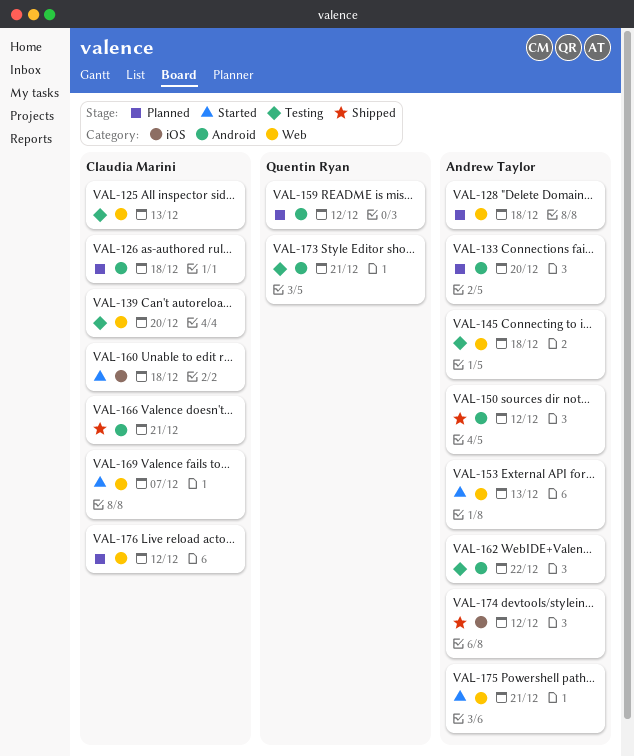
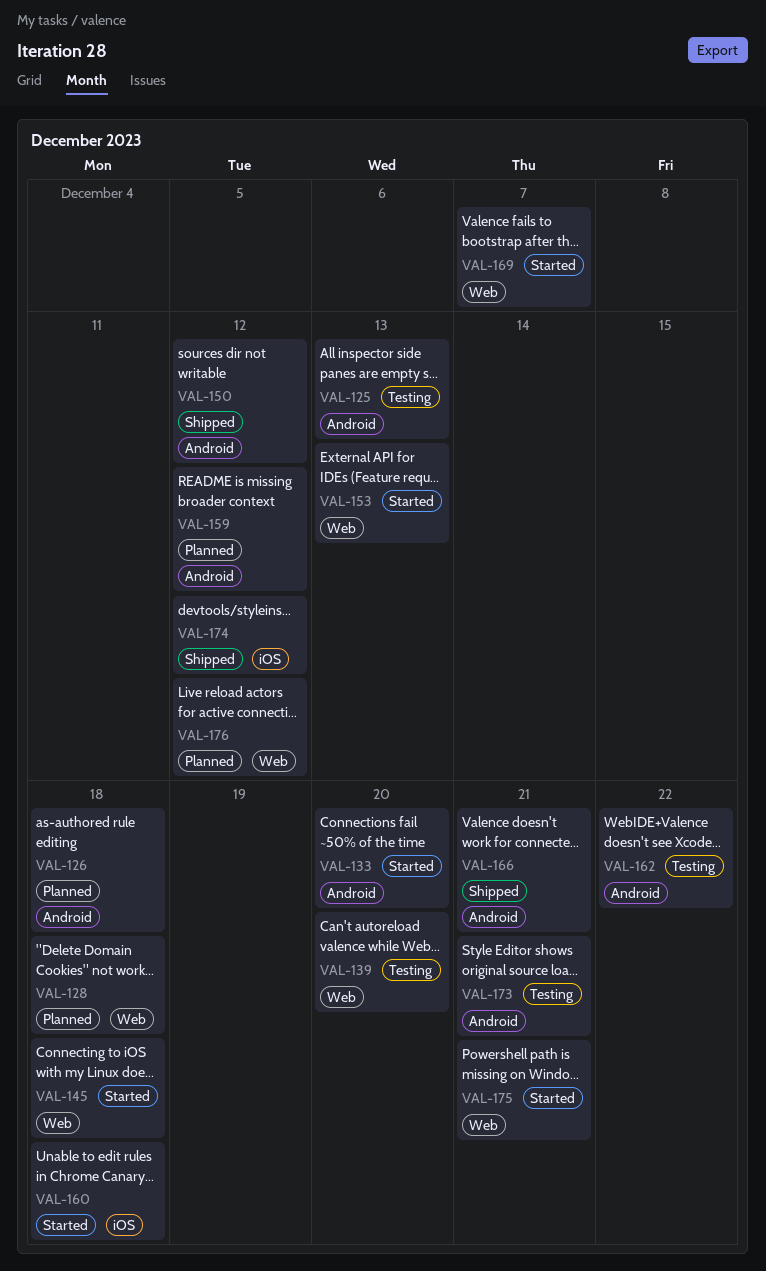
VAL-125, label: Web -> Android
VAL-133, status: Planned -> Started
VAL-145, status: Testing -> Started

